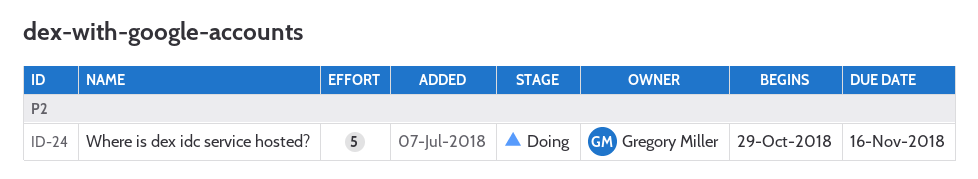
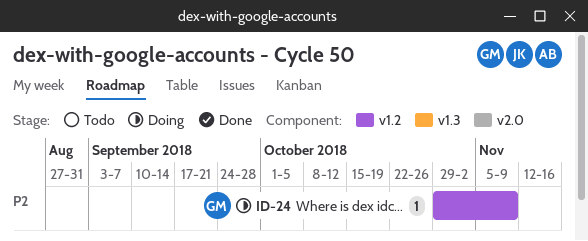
ID-24, estimate: 5 -> 1
ID-24, due: Nov 16 -> Nov 9

